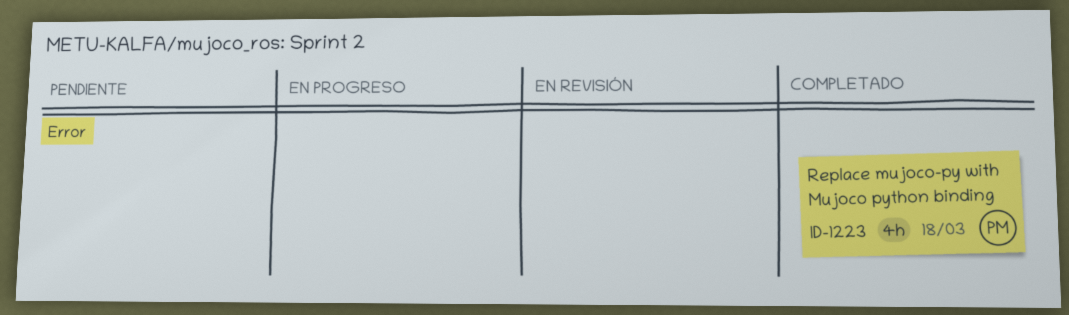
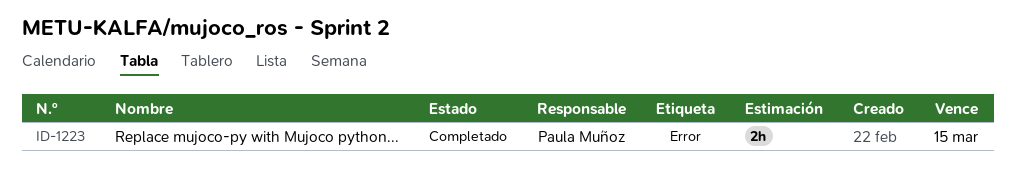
ID-1223, estimate: 4h -> 2h
ID-1223, due: Mar 18 -> Mar 15

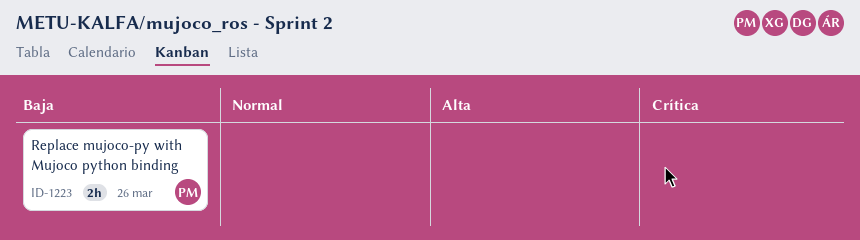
ID-1223, due: Mar 15 -> Mar 26

